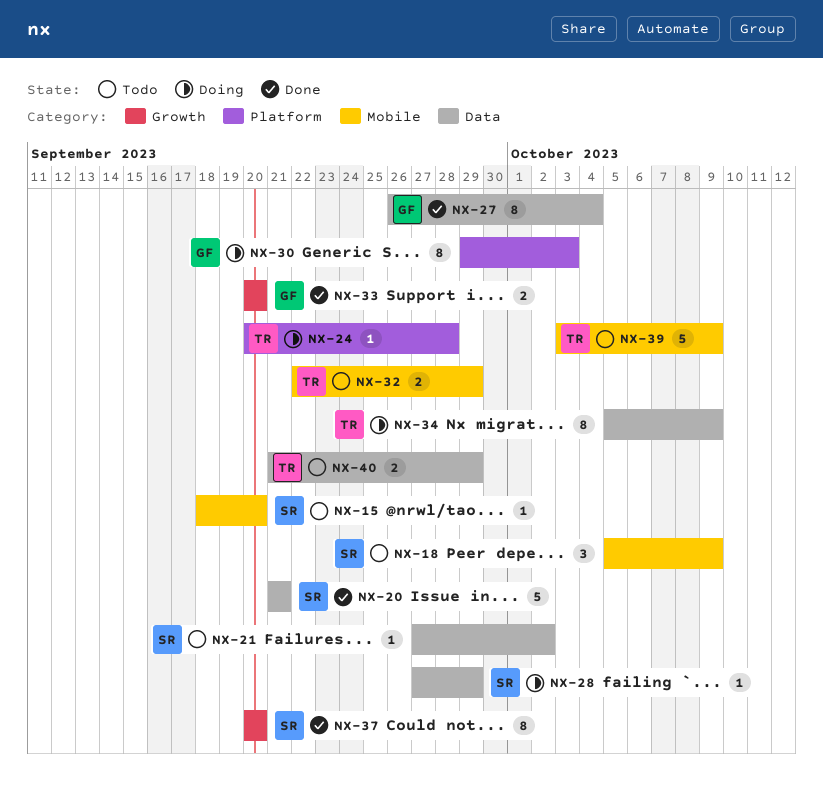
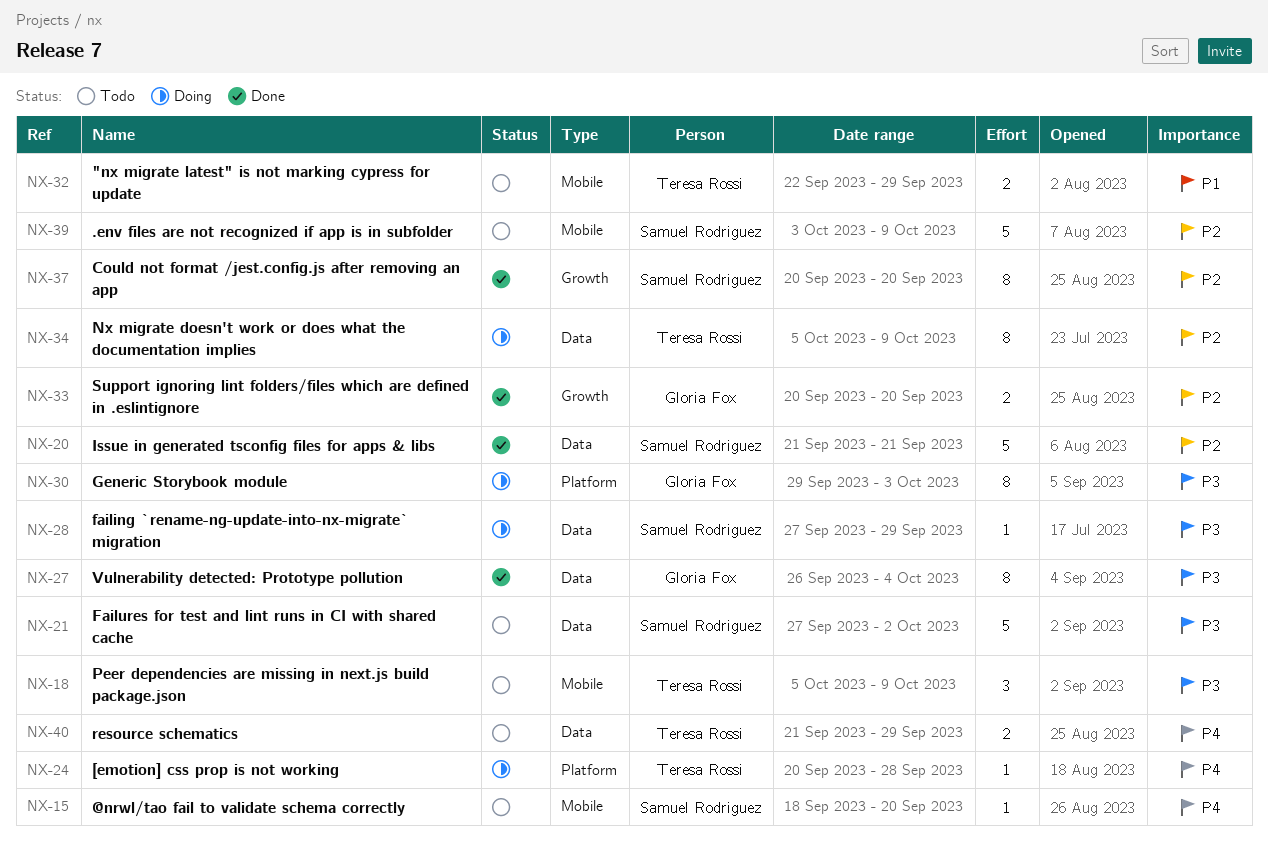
NX-18, owner: Samuel Rodriguez -> Teresa Rossi
NX-21, estimate: 1 -> 5
NX-39, owner: Teresa Rossi -> Samuel Rodriguez

